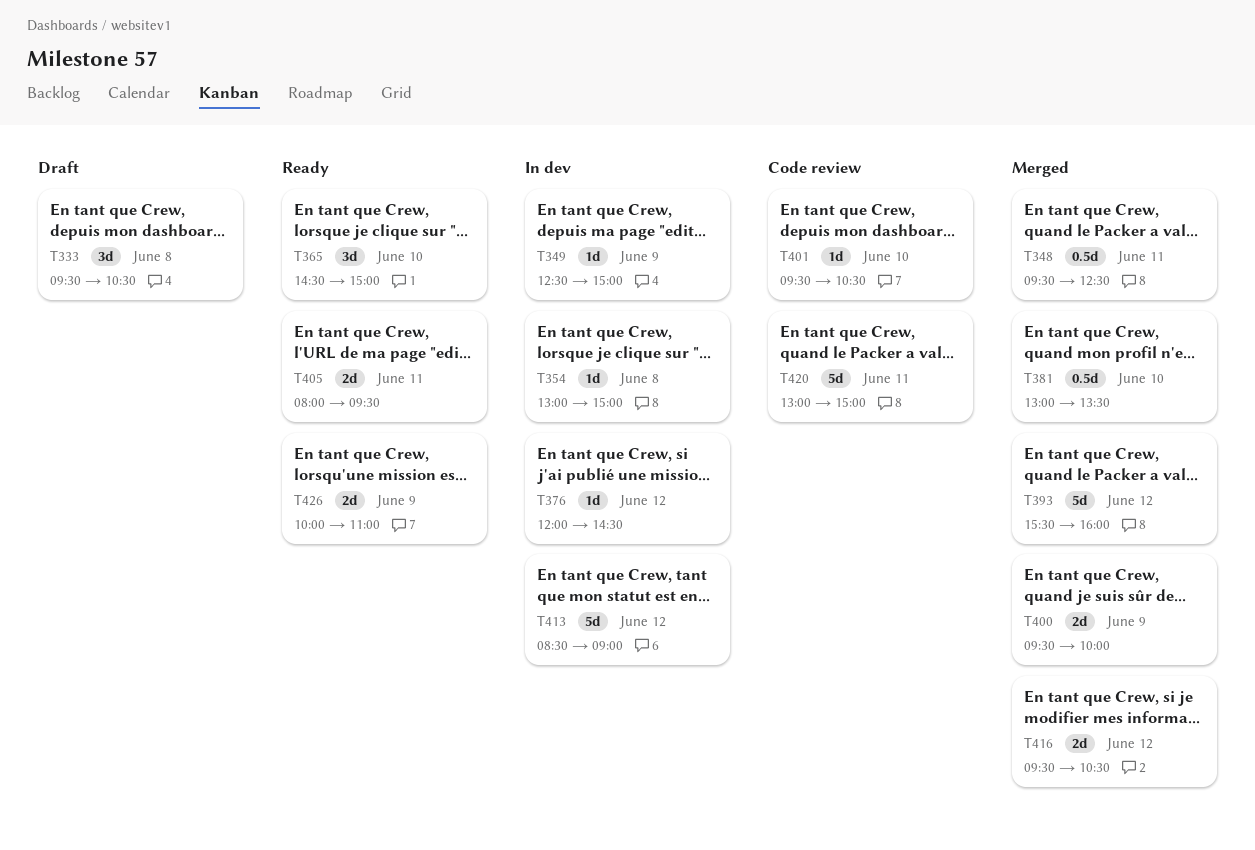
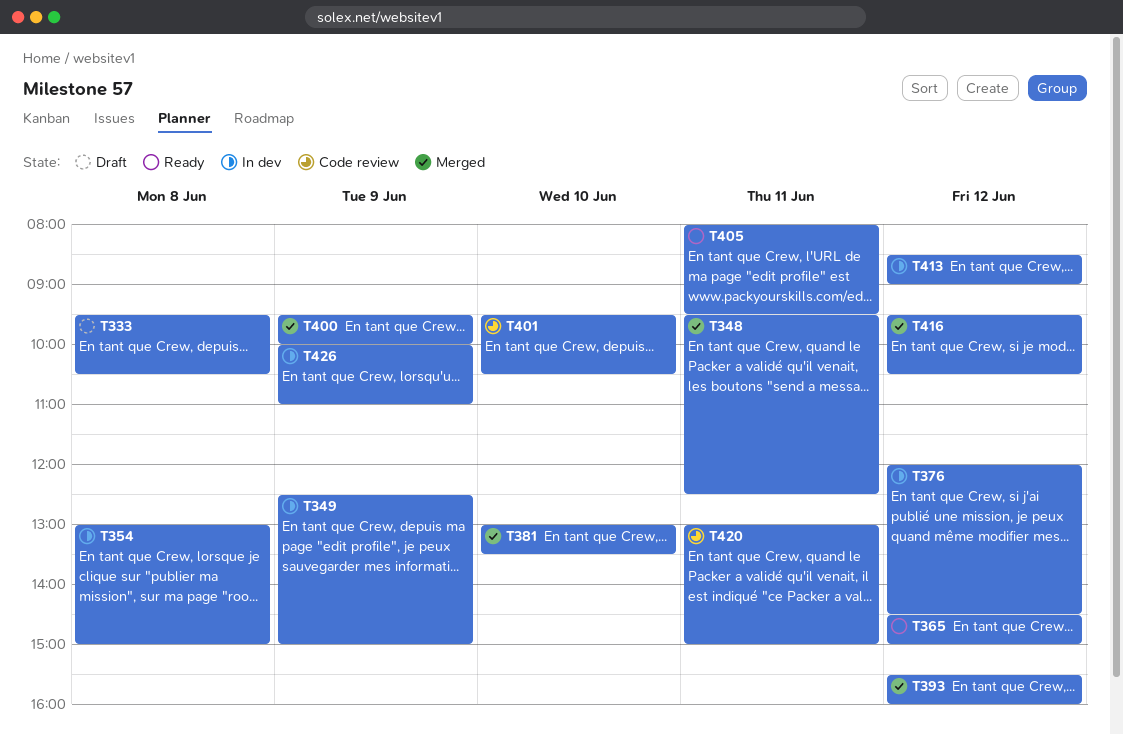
T365, day: Jun 10 -> Jun 12
T426, status: Ready -> In dev

